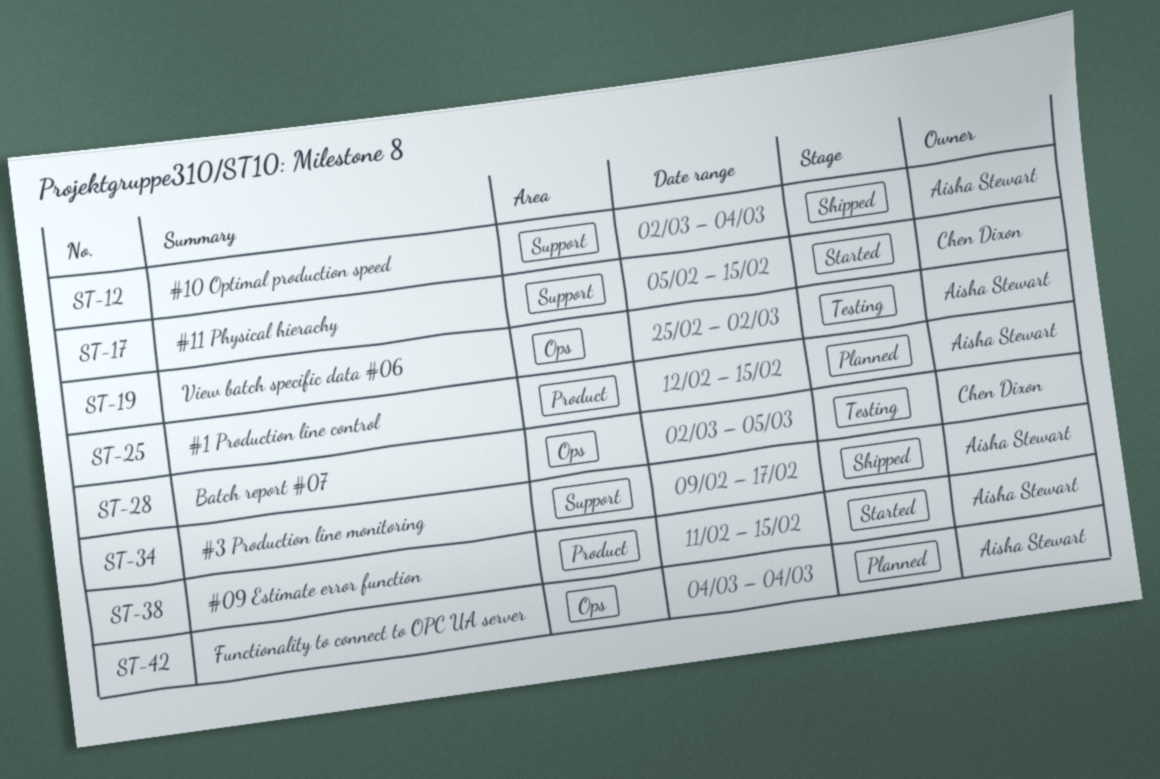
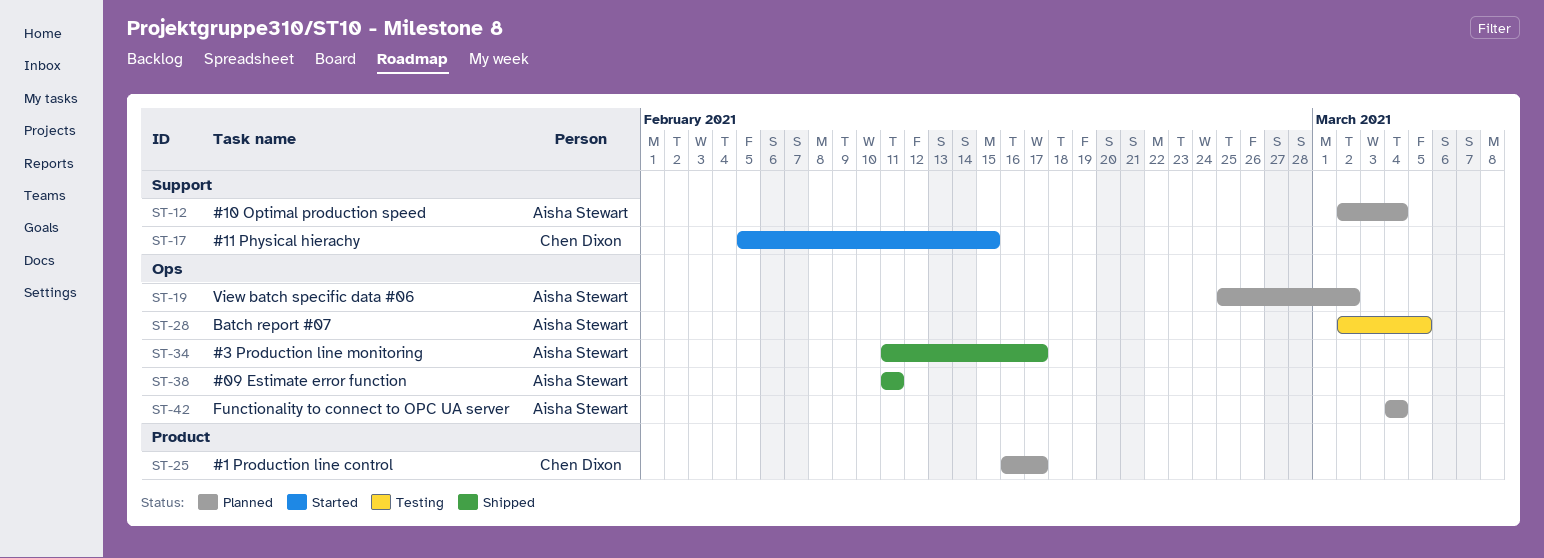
ST-12, status: Shipped -> Planned
ST-19, status: Testing -> Planned
ST-25, owner: Aisha Stewart -> Chen Dixon
ST-25, start: Feb 12 -> Feb 16
ST-25, due: Feb 15 -> Feb 17
ST-28, owner: Chen Dixon -> Aisha Stewart
ST-34, label: Support -> Ops
ST-34, start: Feb 9 -> Feb 11
ST-38, status: Started -> Shipped
ST-38, label: Product -> Ops
ST-38, due: Feb 15 -> Feb 11

